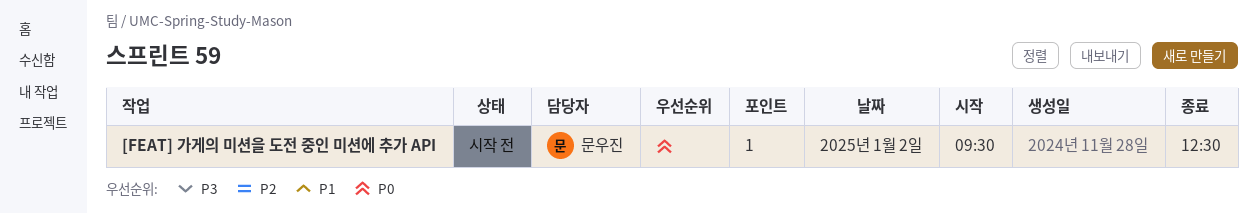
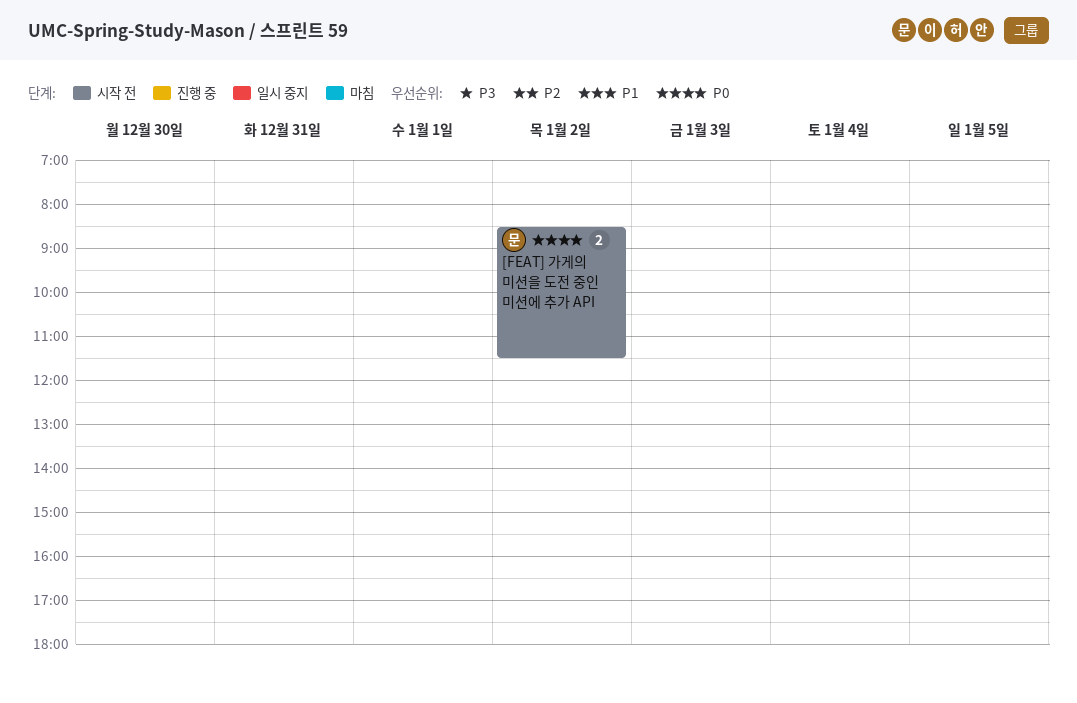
[FEAT] 가게의 미션을 도전 중인 미션에 추가 API, estimate: 1 -> 2
[FEAT] 가게의 미션을 도전 중인 미션에 추가 API, begins: 09:30 -> 08:30
[FEAT] 가게의 미션을 도전 중인 미션에 추가 API, ends: 12:30 -> 11:30

